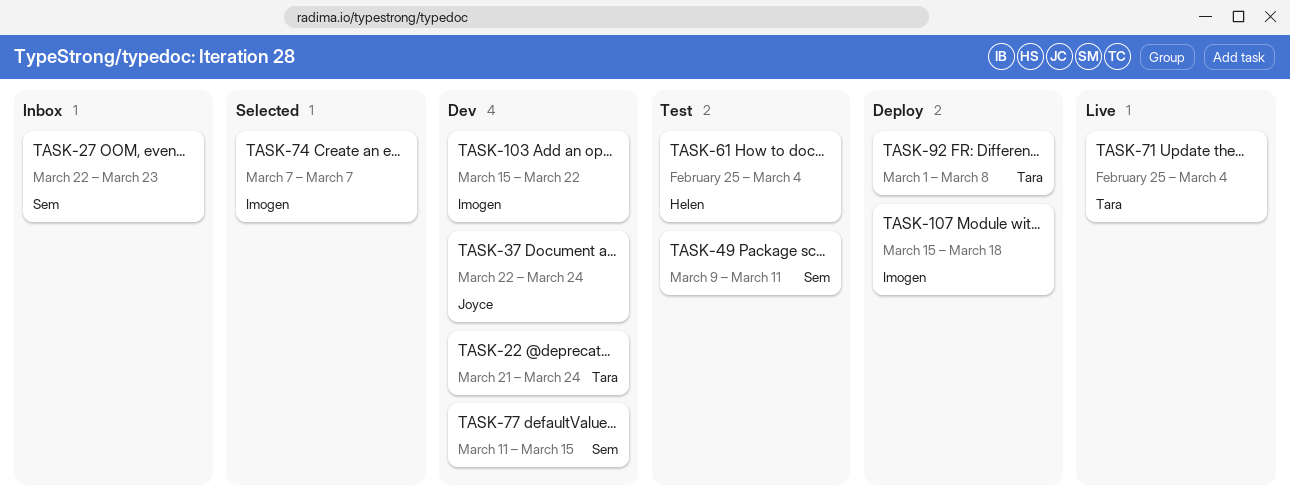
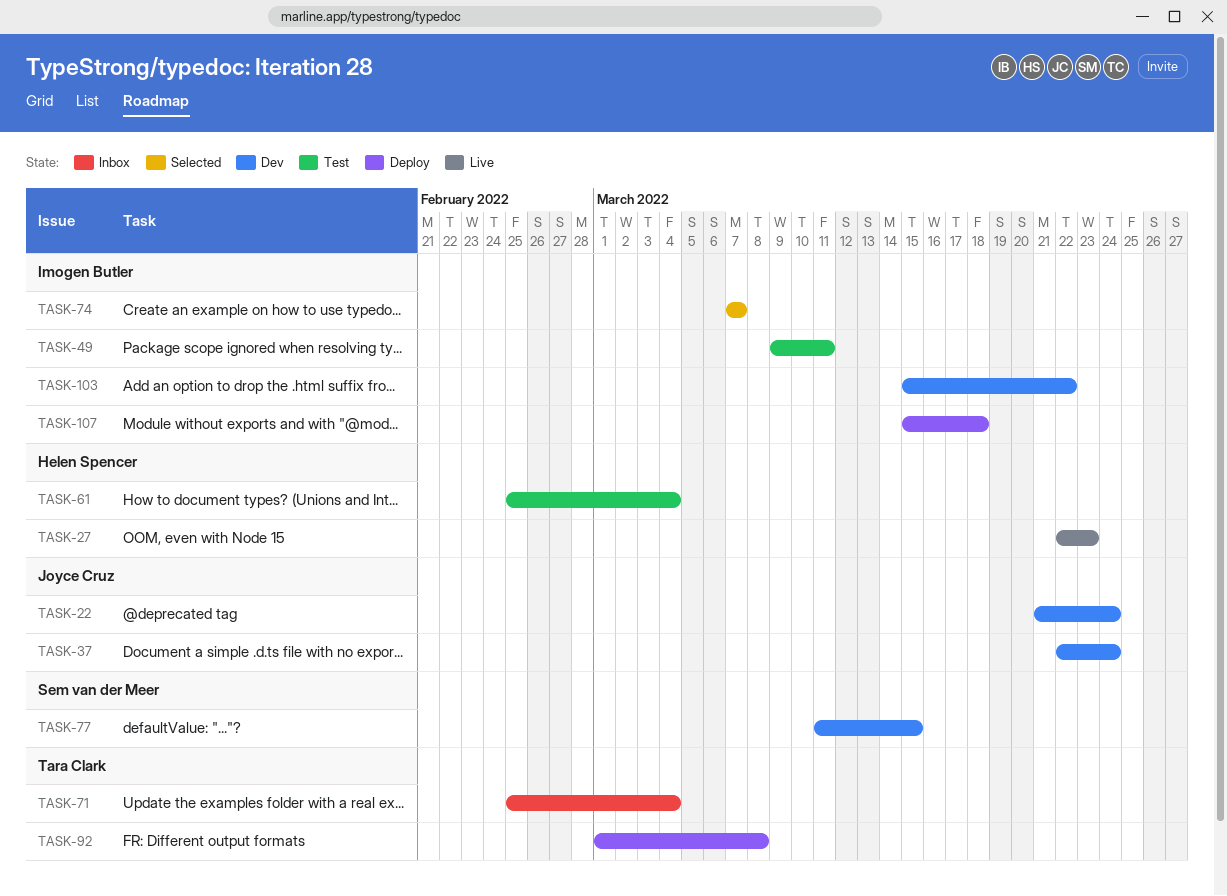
TASK-22, owner: Tara Clark -> Joyce Cruz
TASK-27, status: Inbox -> Live
TASK-27, owner: Sem van der Meer -> Helen Spencer
TASK-49, owner: Sem van der Meer -> Imogen Butler
TASK-71, status: Live -> Inbox

